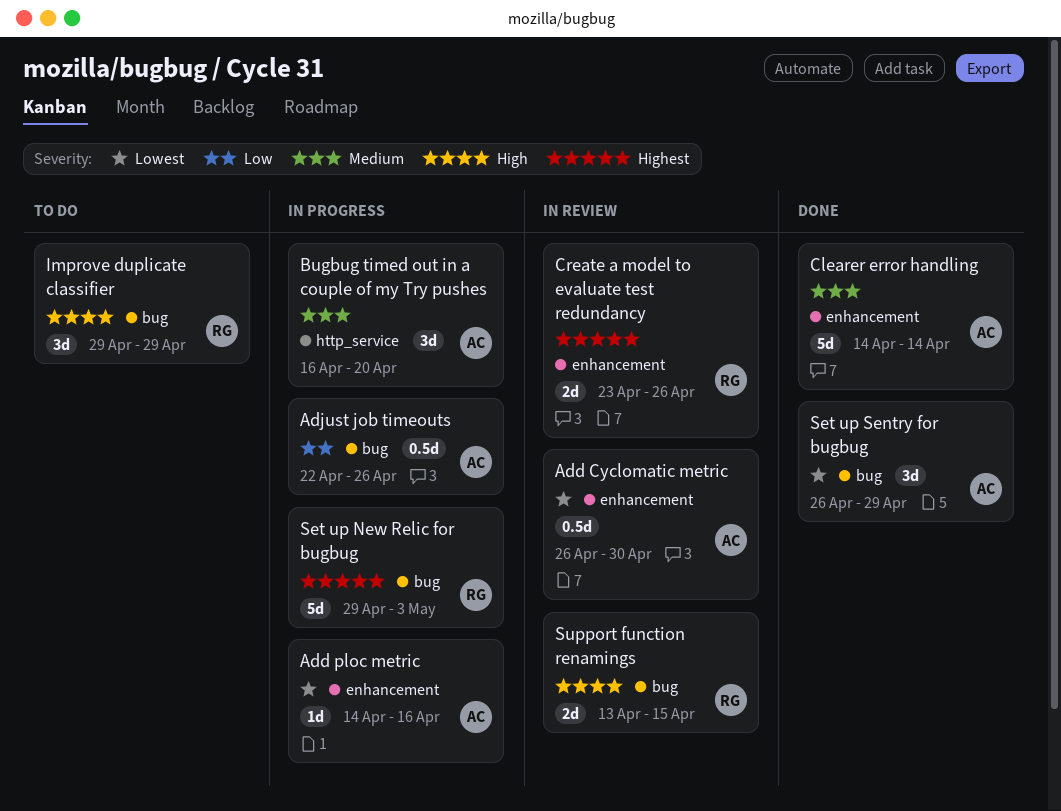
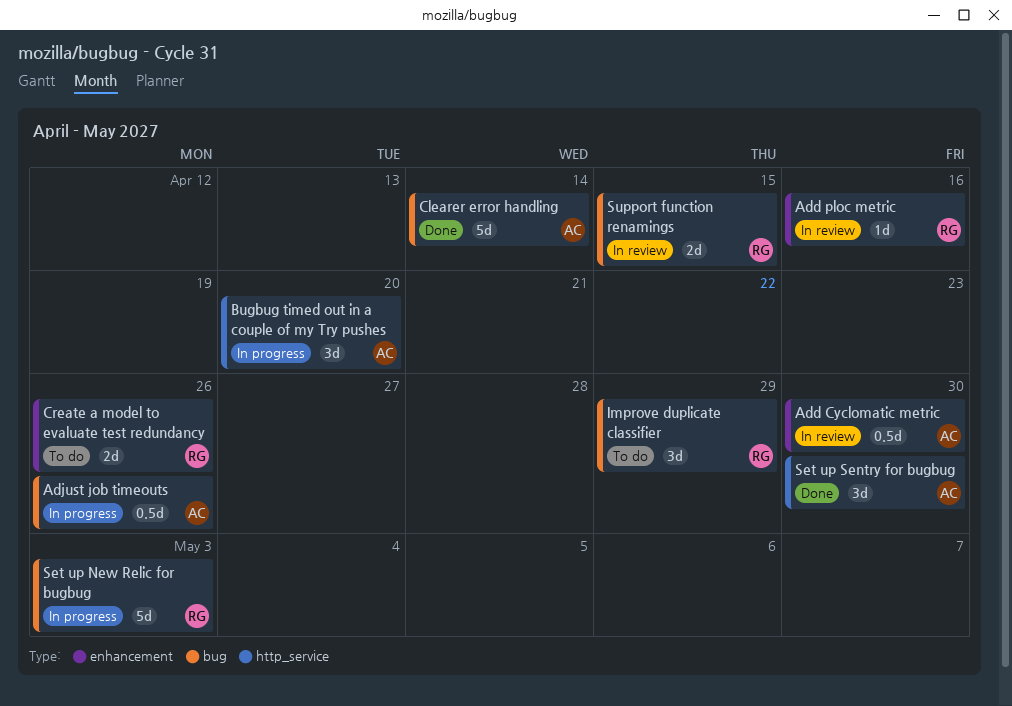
Add ploc metric, status: In progress -> In review
Add ploc metric, owner: AC -> RG
Clearer error handling, label: enhancement -> bug
Create a model to evaluate test redundancy, status: In review -> To do
Set up Sentry for bugbug, label: bug -> http_service
Set up Sentry for bugbug, due: Apr 29 -> Apr 30

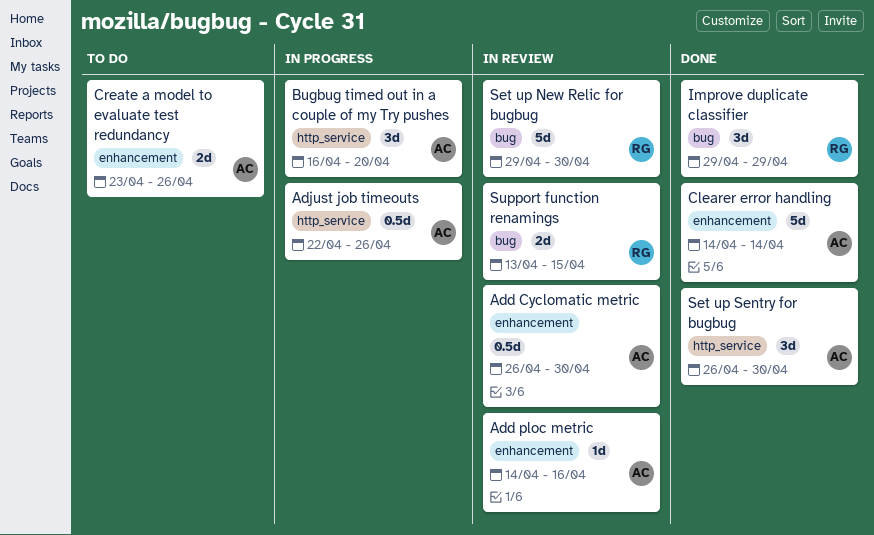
Add ploc metric, owner: RG -> AC
Adjust job timeouts, label: bug -> http_service
Clearer error handling, label: bug -> enhancement
Create a model to evaluate test redundancy, owner: RG -> AC
Improve duplicate classifier, status: To do -> Done
Set up New Relic for bugbug, status: In progress -> In review
Set up New Relic for bugbug, due: May 3 -> Apr 30

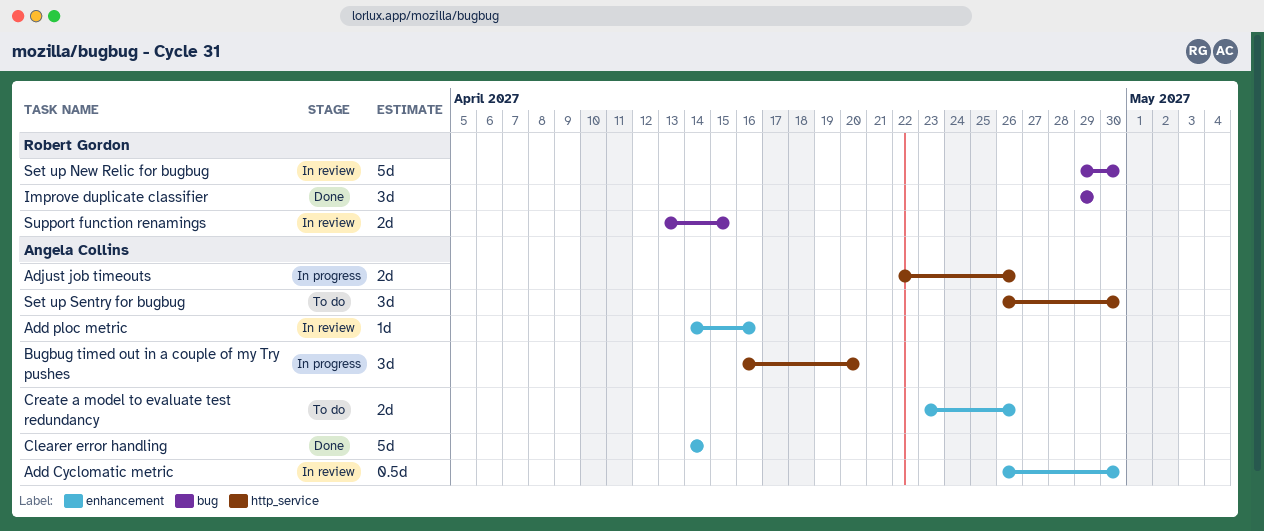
Adjust job timeouts, estimate: 0.5d -> 2d
Set up Sentry for bugbug, status: Done -> To do

